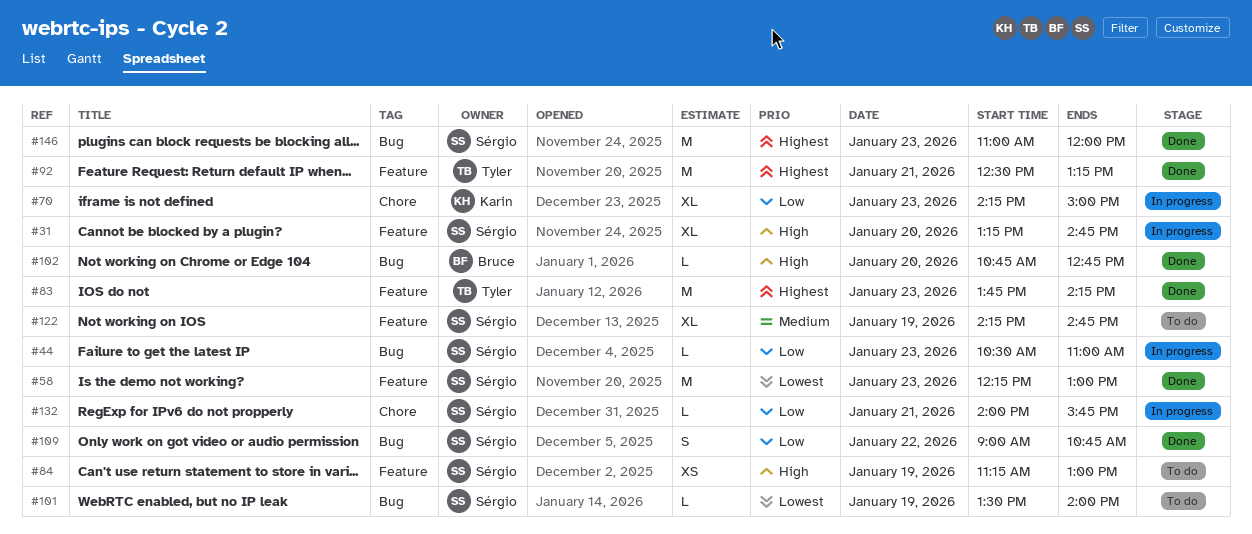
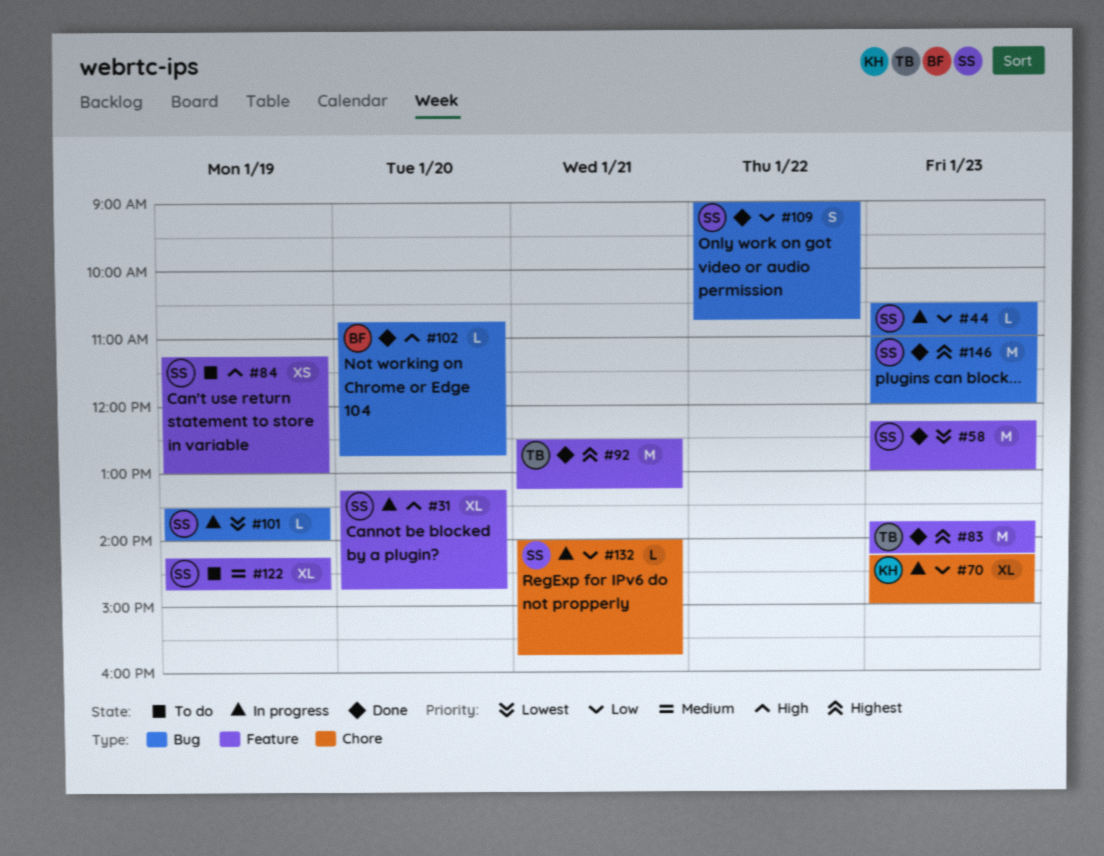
#101, status: To do -> In progress

